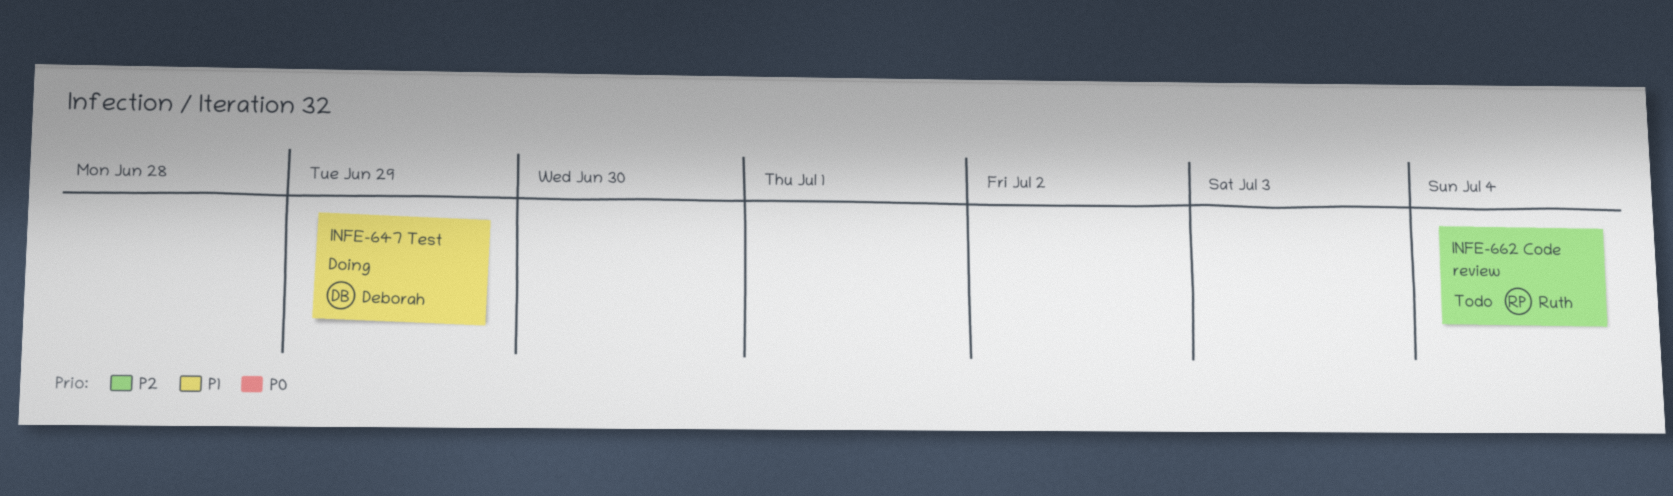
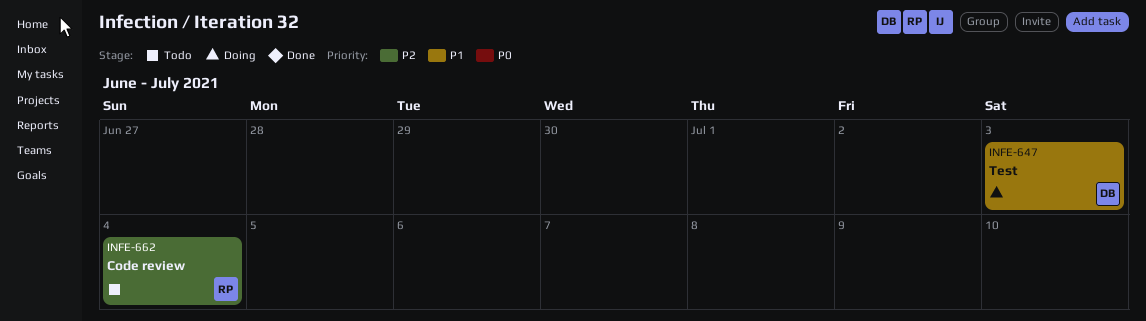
INFE-647, due: Jun 29 -> Jul 3

